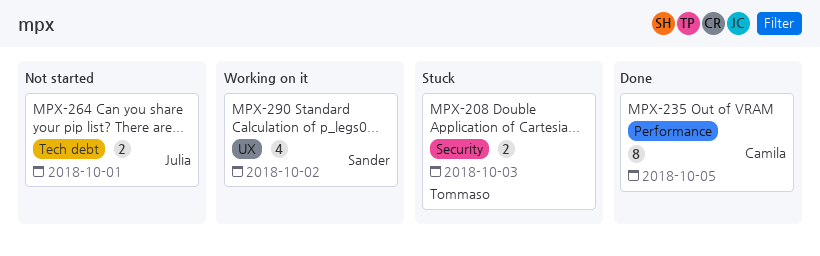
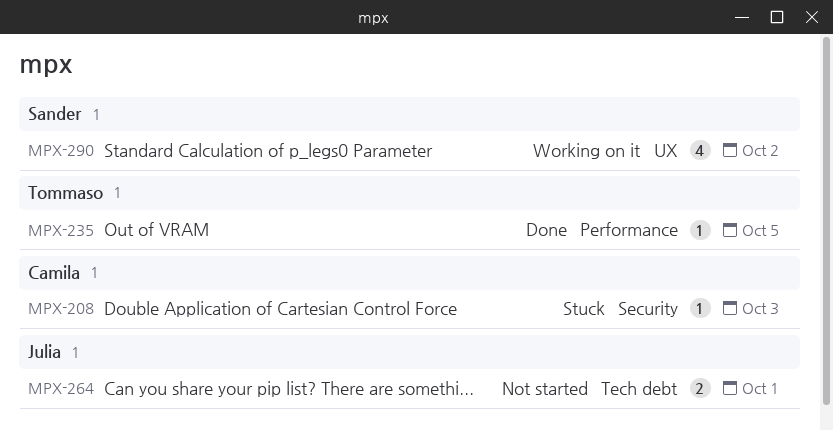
MPX-208, owner: Tommaso -> Camila
MPX-208, estimate: 2 -> 1
MPX-235, owner: Camila -> Tommaso
MPX-235, estimate: 8 -> 1

